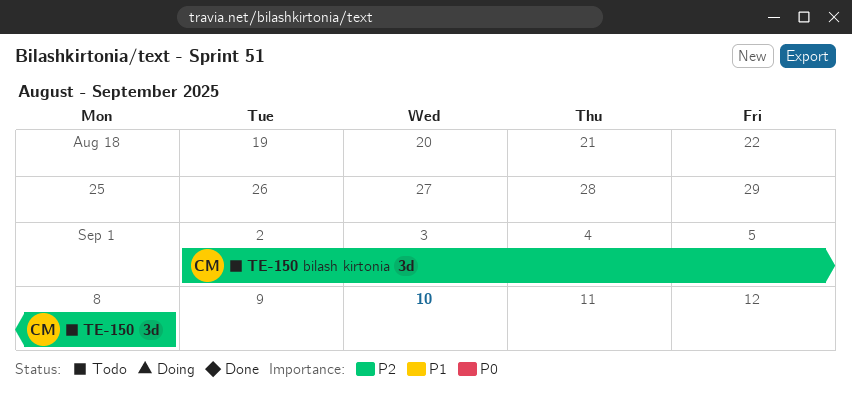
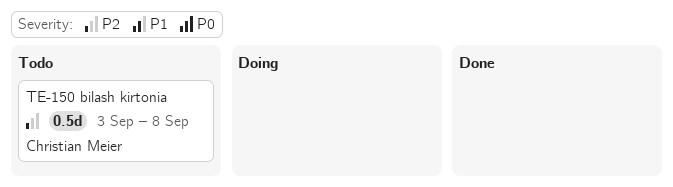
TE-150, estimate: 3d -> 0.5d
TE-150, start: Sep 2 -> Sep 3

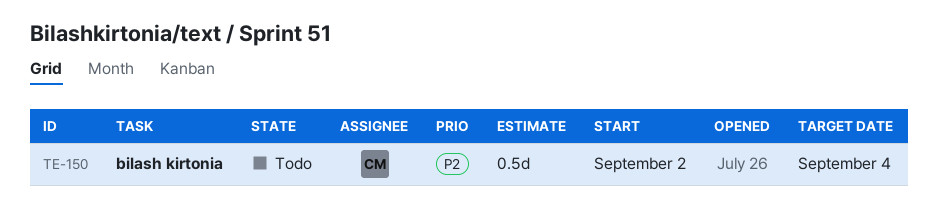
TE-150, start: Sep 3 -> Sep 2
TE-150, due: Sep 8 -> Sep 4

